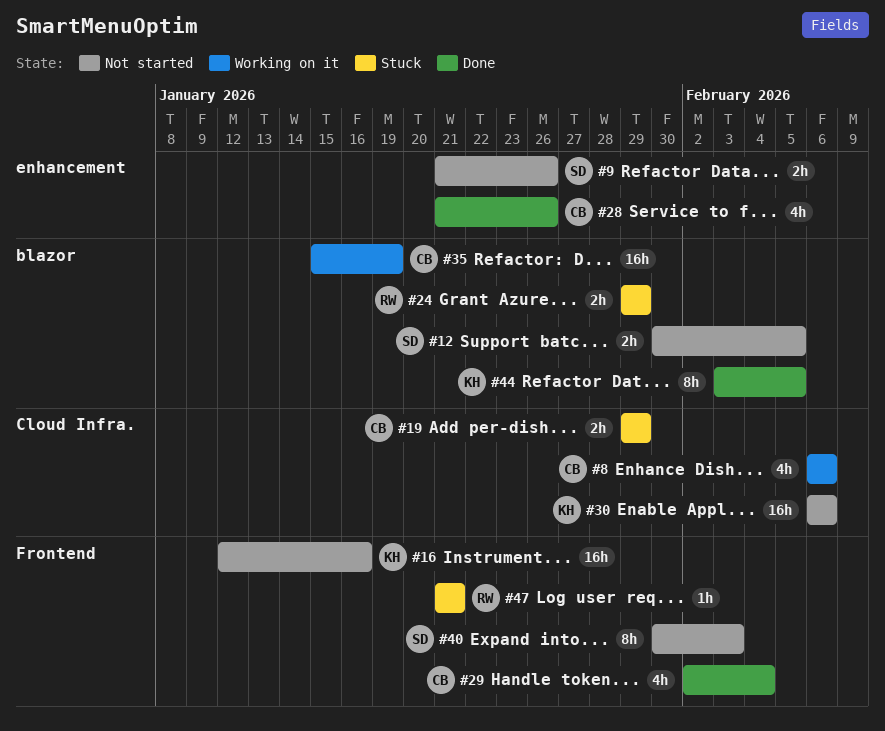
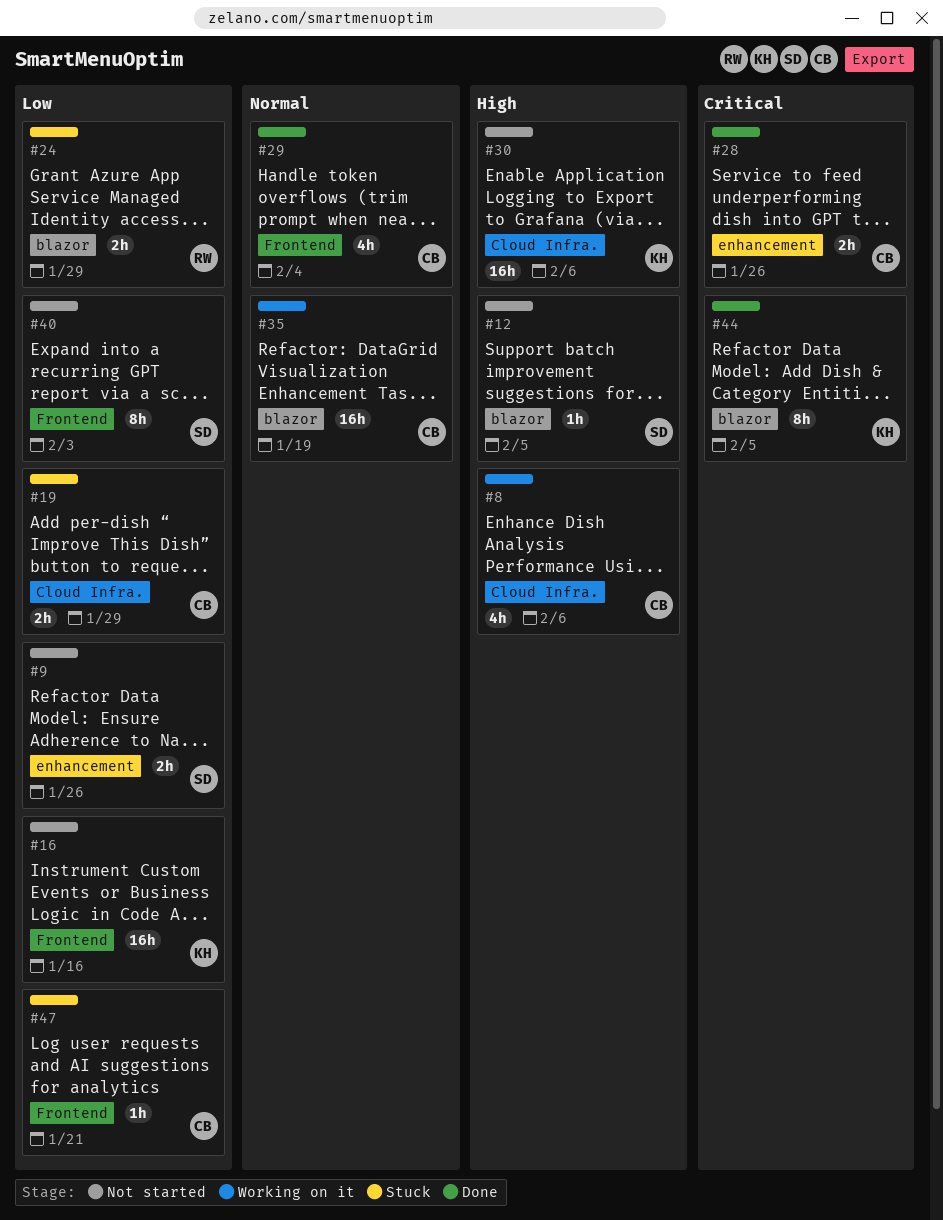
#12, estimate: 2h -> 1h
#28, estimate: 4h -> 2h
#47, owner: RW -> CB

